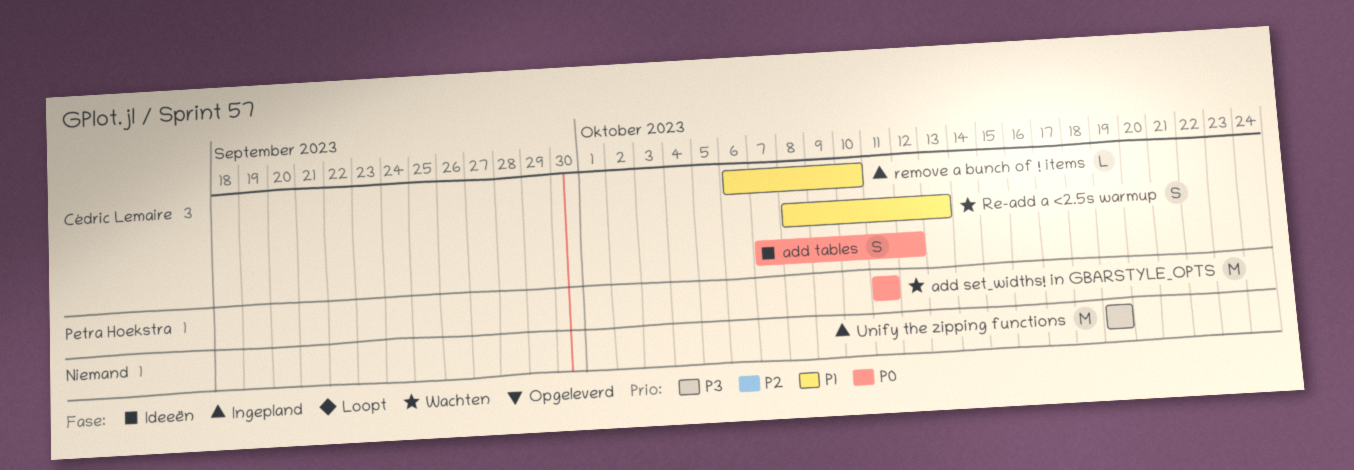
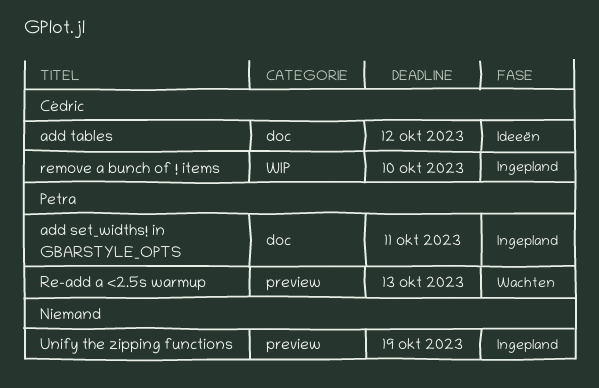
add set_widths! in GBARSTYLE_OPTS, status: Wachten -> Ingepland
Re-add a <2.5s warmup, owner: Cédric Lemaire -> Petra Hoekstra

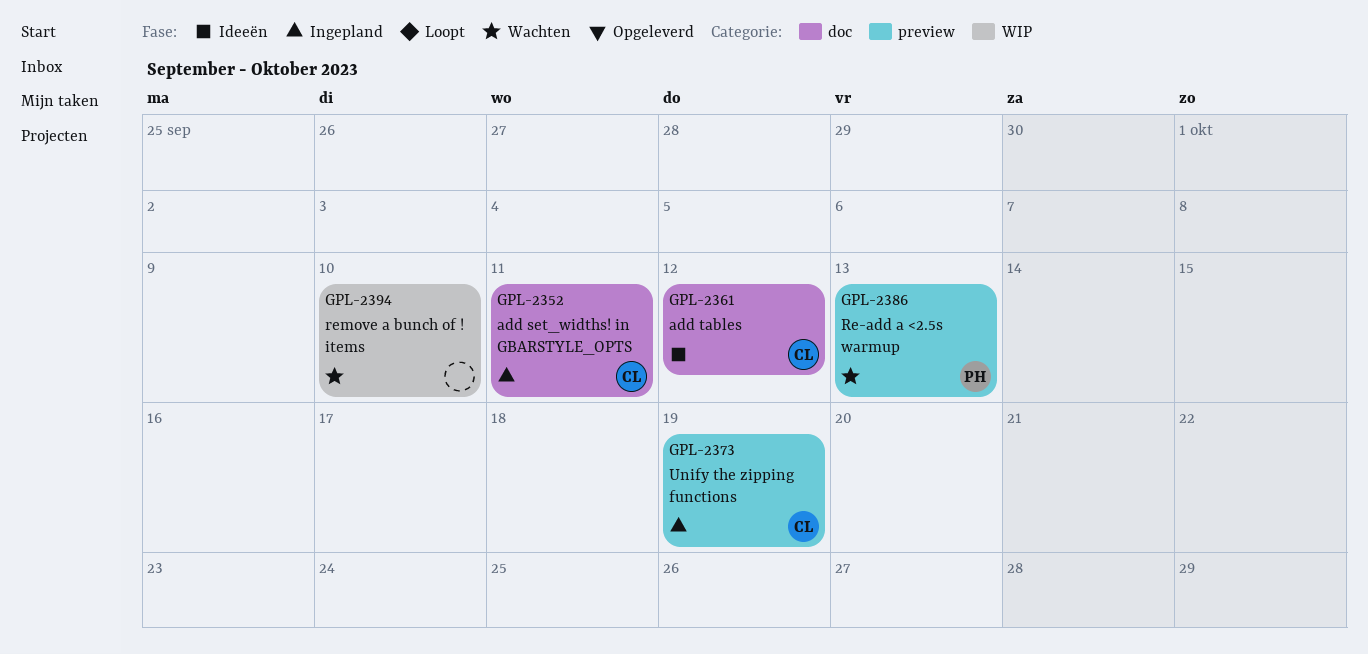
add set_widths! in GBARSTYLE_OPTS, owner: Petra -> Cédric
remove a bunch of ! items, status: Ingepland -> Wachten
remove a bunch of ! items, owner: Cédric -> none
Unify the zipping functions, owner: none -> Cédric

